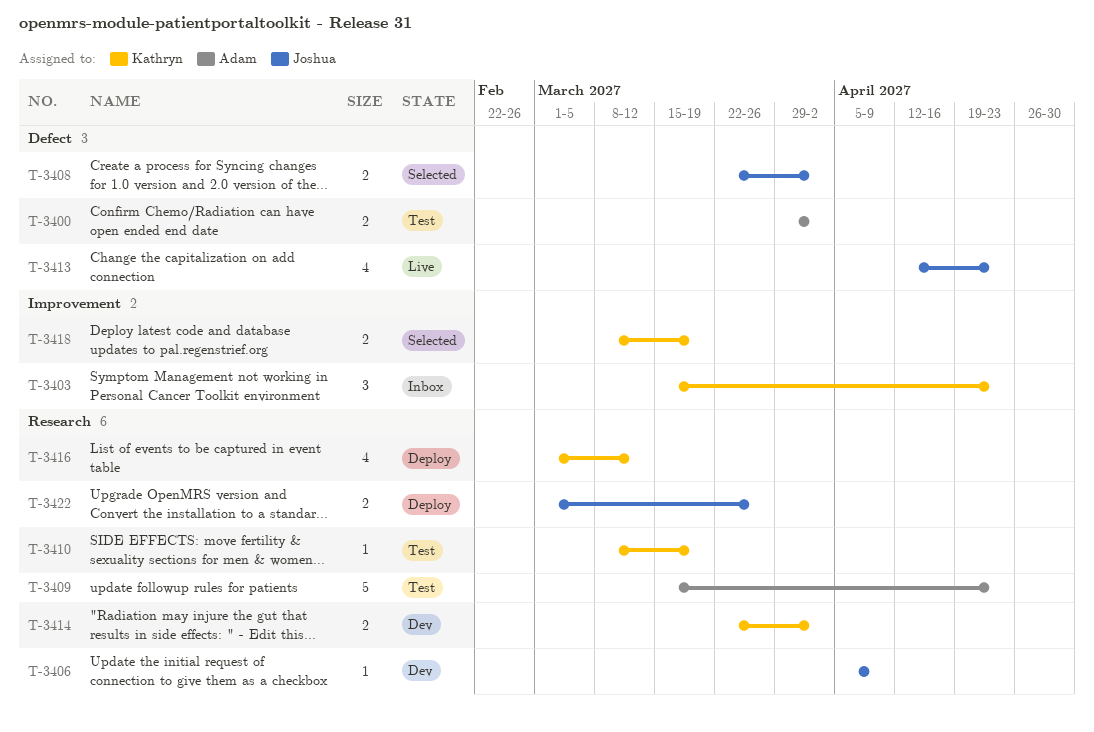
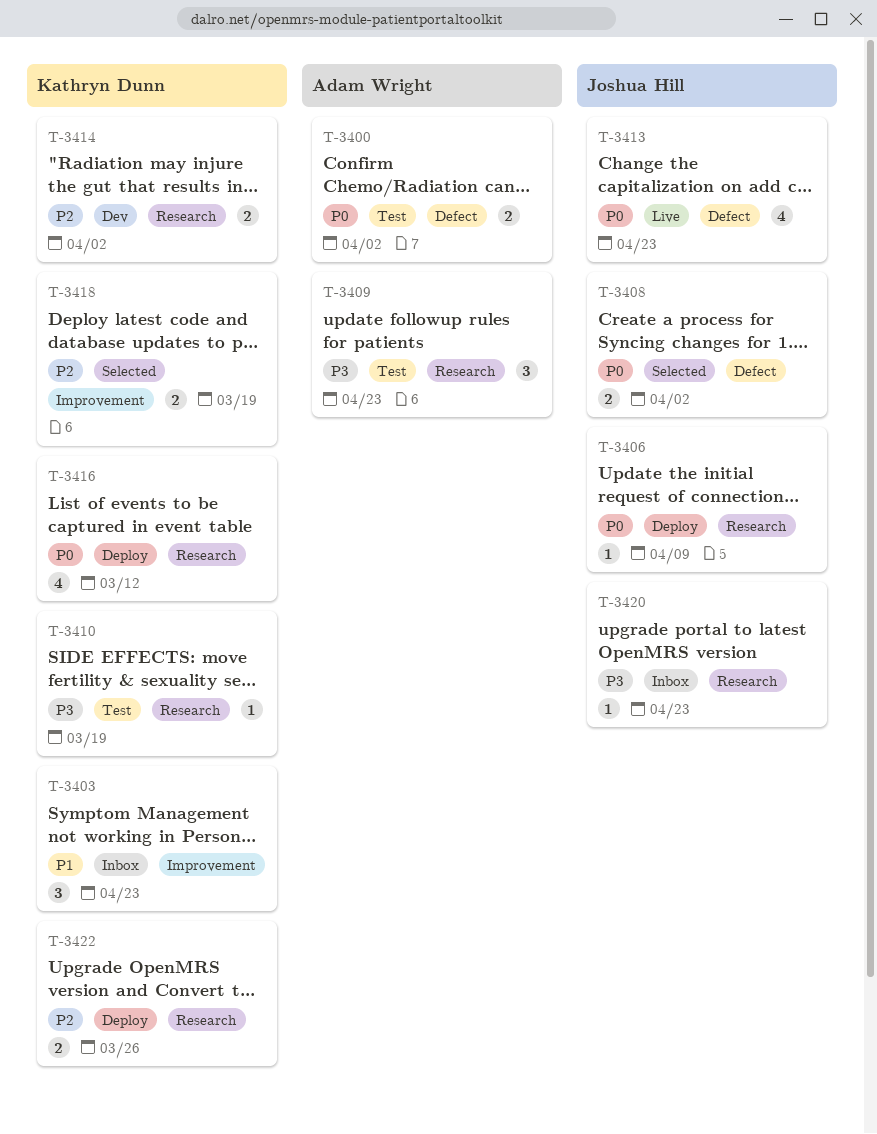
T-3406, status: Dev -> Deploy
T-3409, estimate: 5 -> 3
T-3420: none -> present
T-3422, owner: Joshua Hill -> Kathryn Dunn

